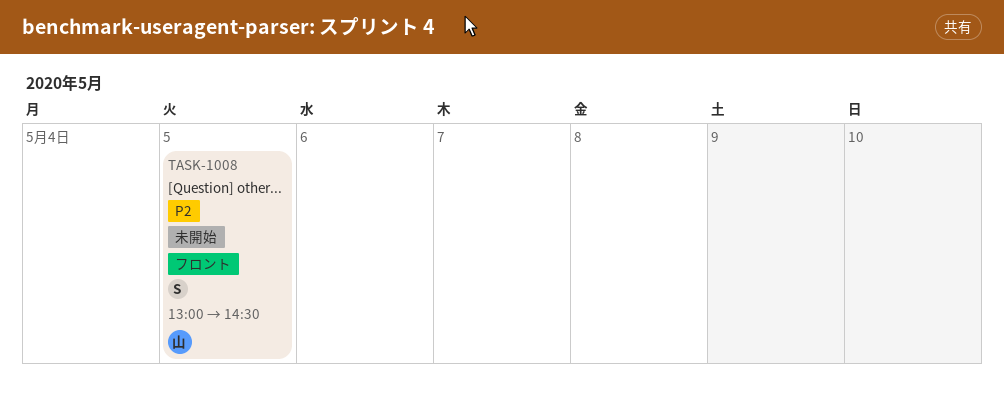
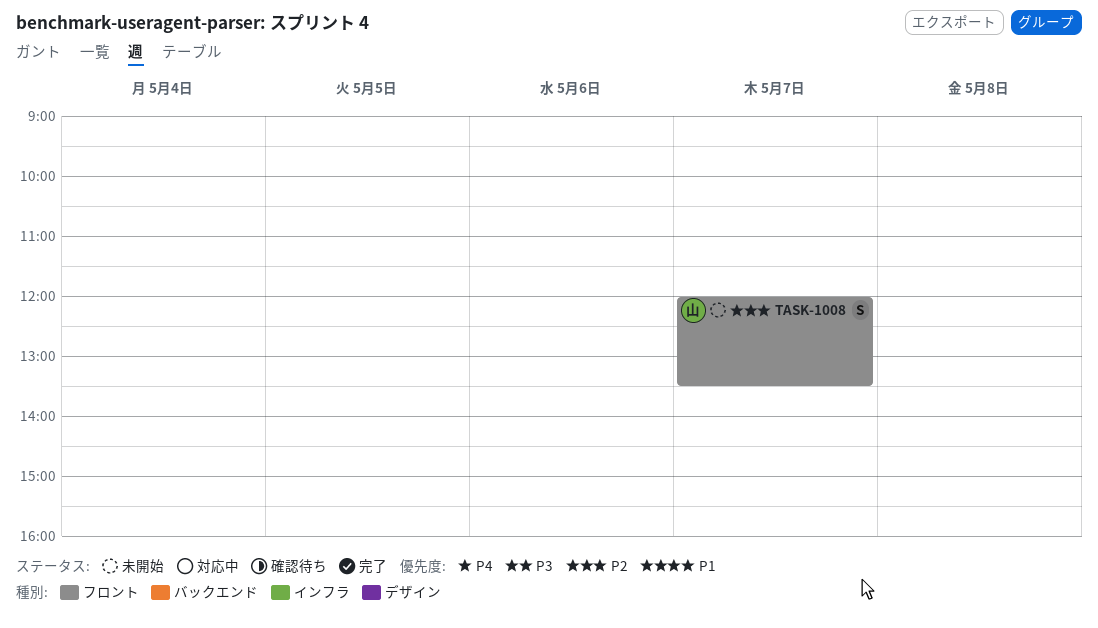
TASK-1008, day: May 5 -> May 7
TASK-1008, begins: 13:00 -> 12:00
TASK-1008, ends: 14:30 -> 13:30

